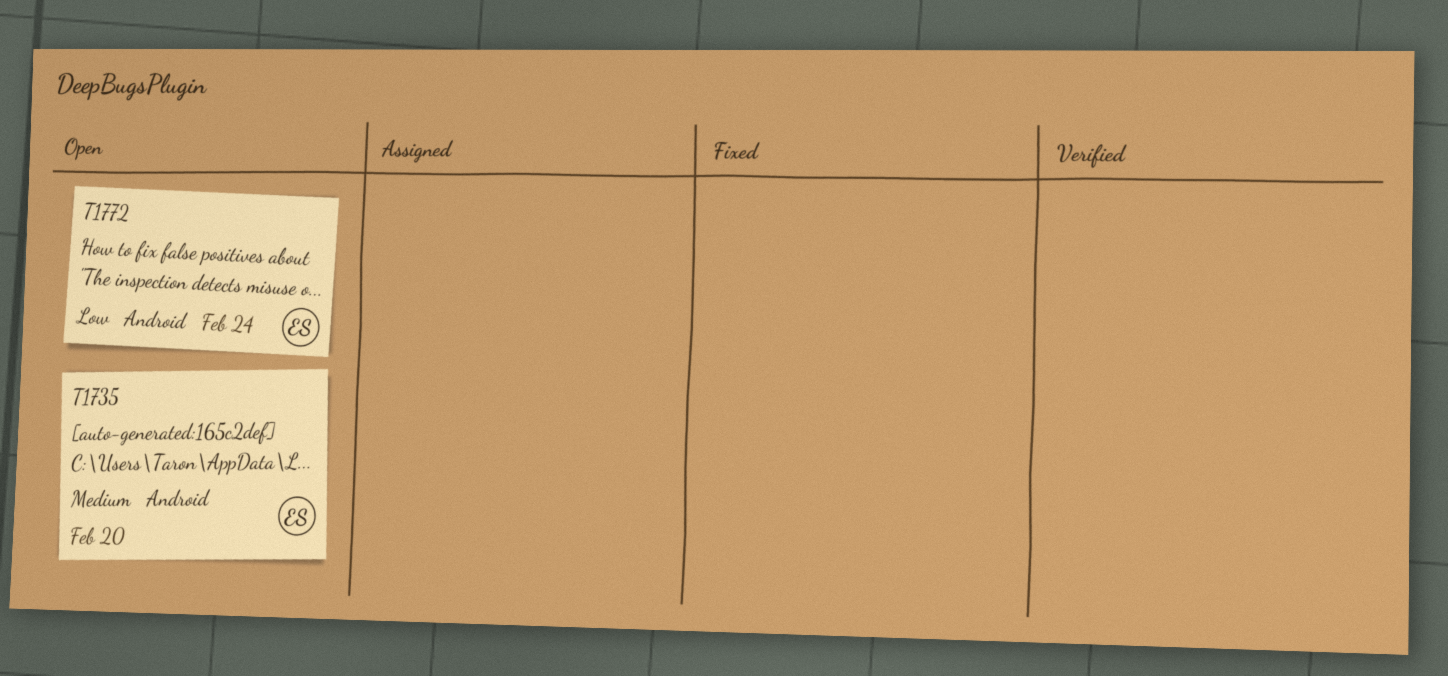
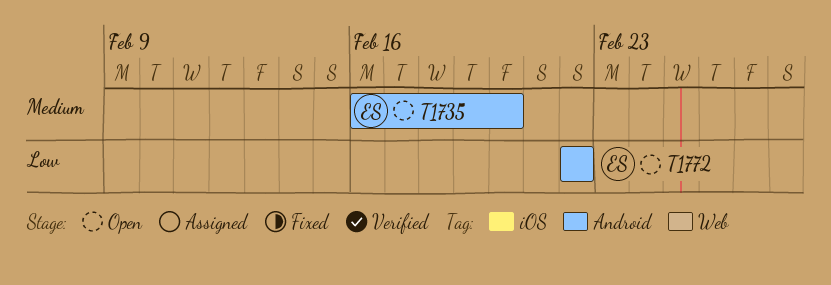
T1772, due: Feb 24 -> Feb 22

